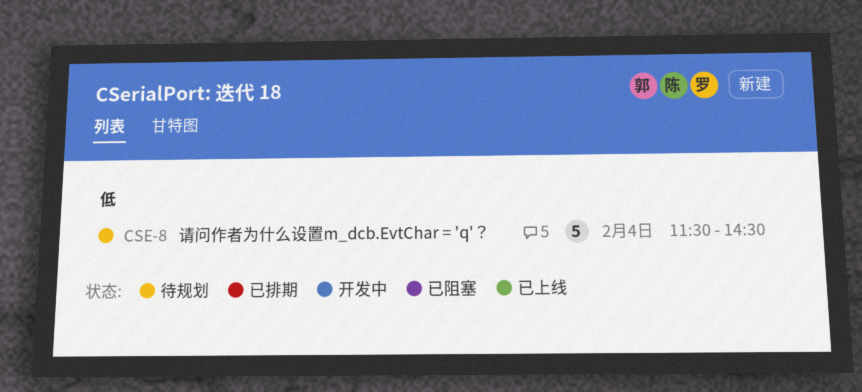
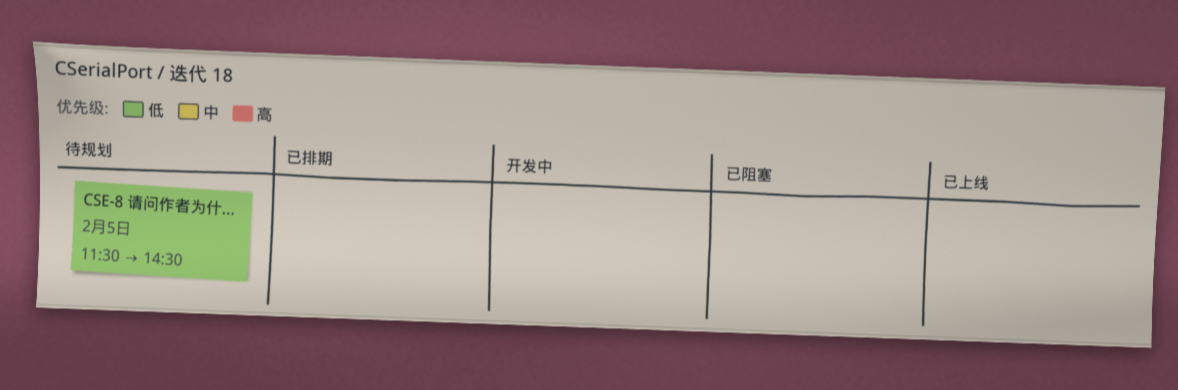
CSE-8, day: Feb 4 -> Feb 5

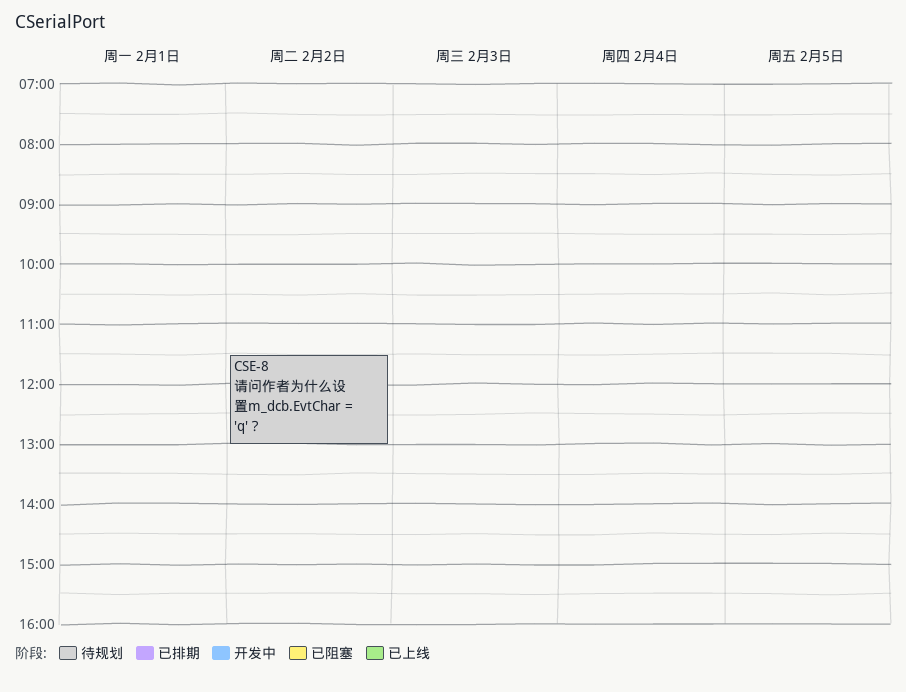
CSE-8, day: Feb 5 -> Feb 2
CSE-8, ends: 14:30 -> 13:00

